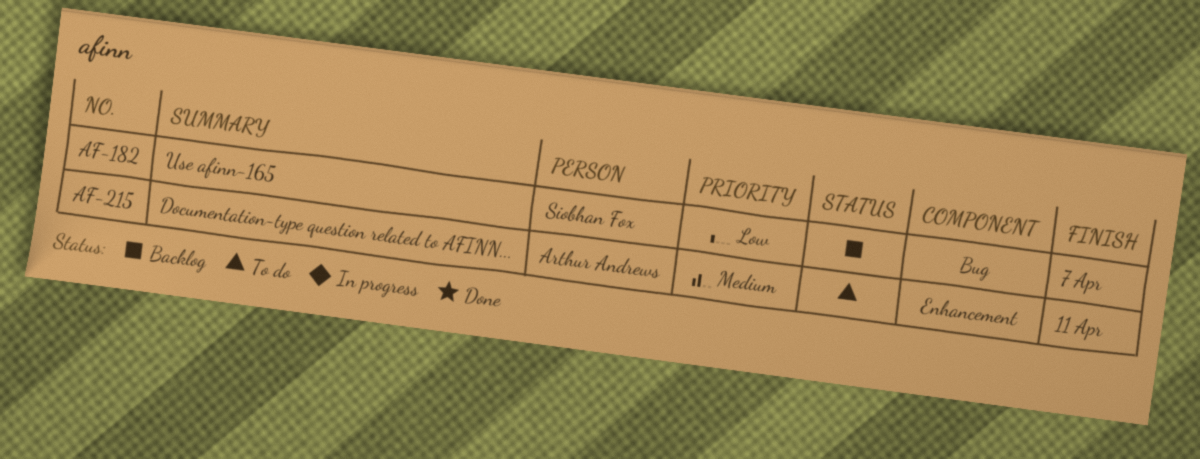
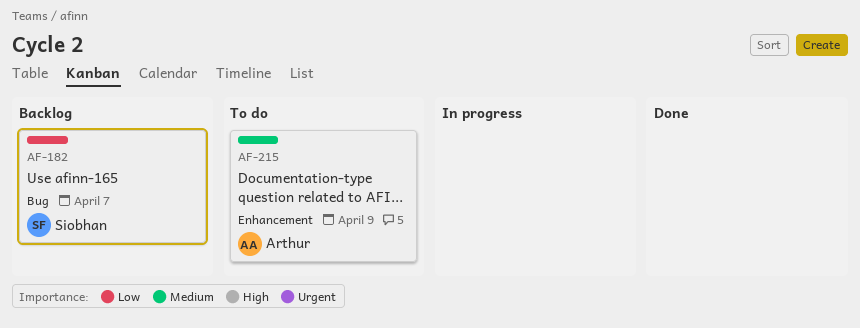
AF-215, due: Apr 11 -> Apr 9

